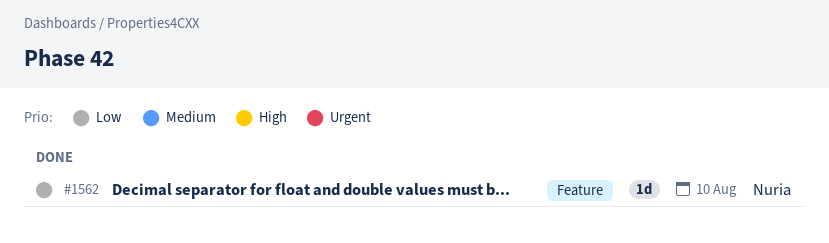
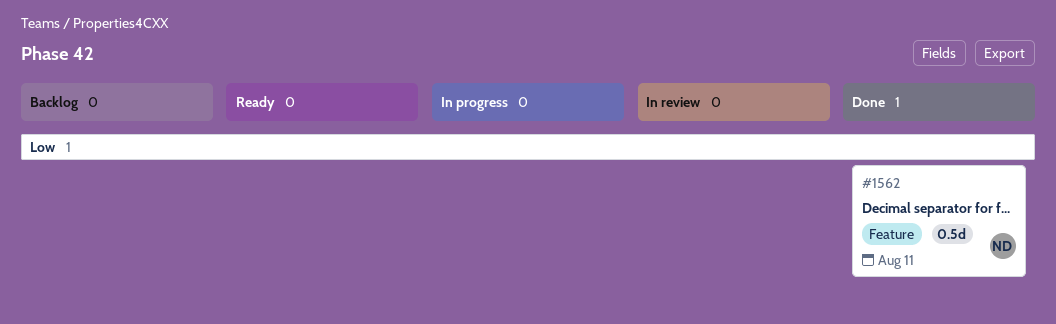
#1562, estimate: 1d -> 0.5d
#1562, due: Aug 10 -> Aug 11

